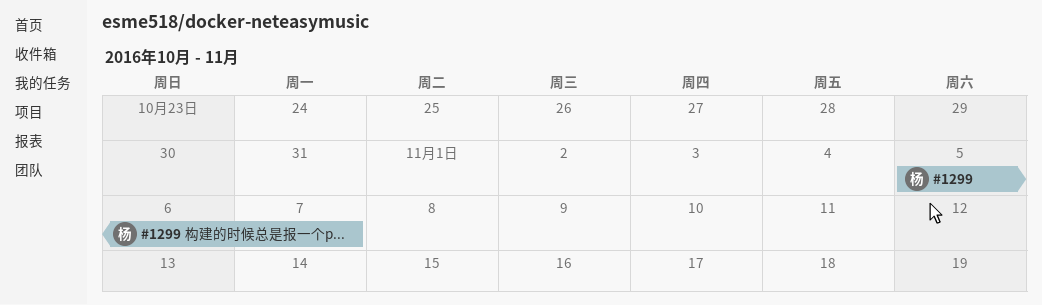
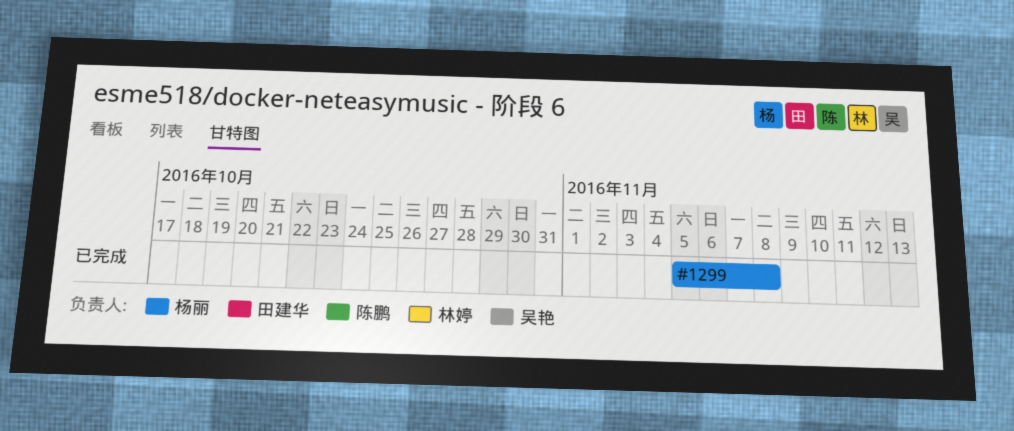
#1299, due: Nov 7 -> Nov 8

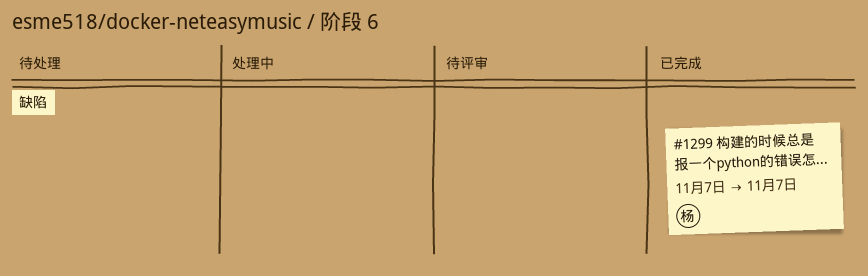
#1299, start: Nov 5 -> Nov 7
#1299, due: Nov 8 -> Nov 7

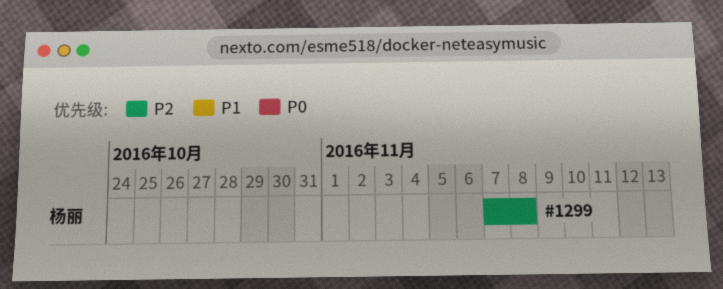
#1299, due: Nov 7 -> Nov 8

